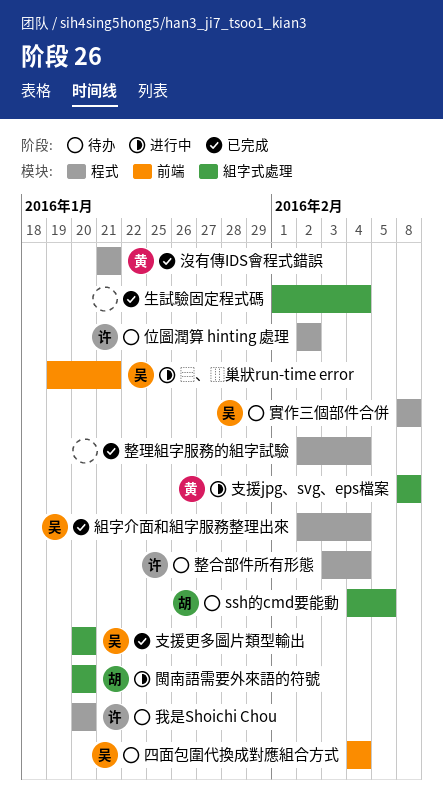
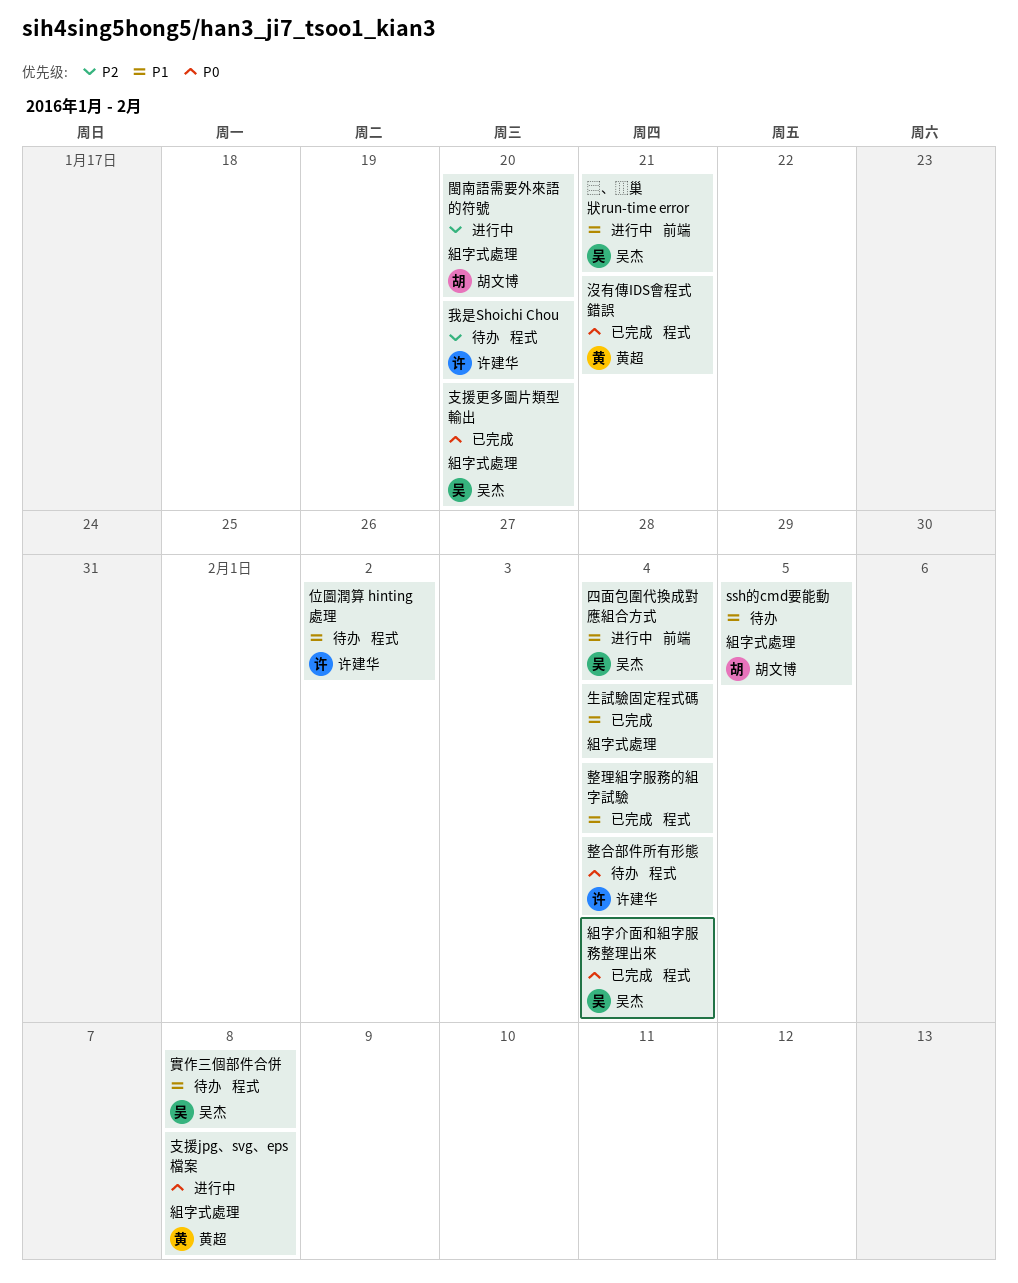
四面包圍代換成對應組合方式, status: 待办 -> 进行中

